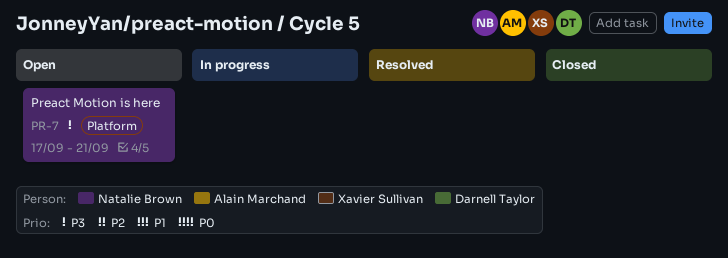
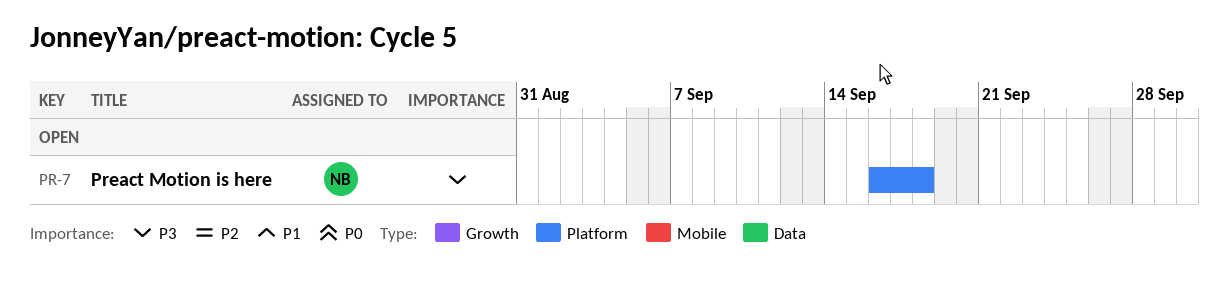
PR-7, start: Sep 17 -> Sep 16
PR-7, due: Sep 21 -> Sep 18

